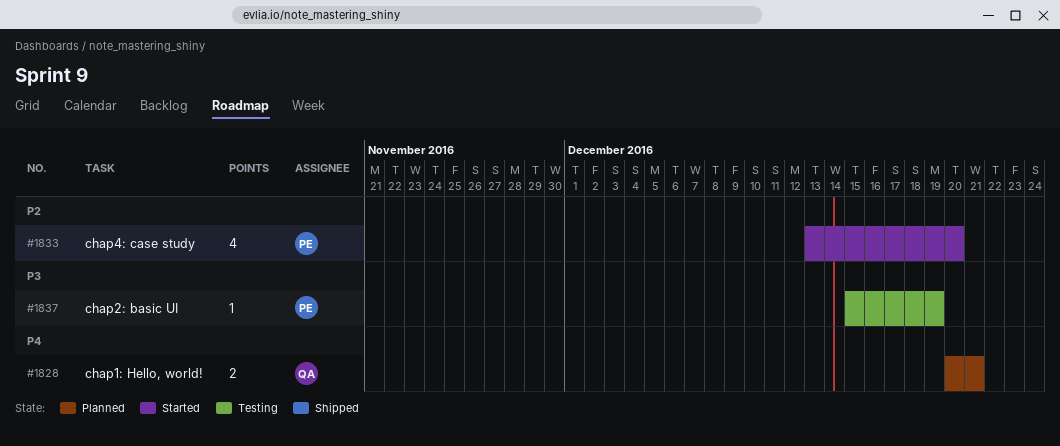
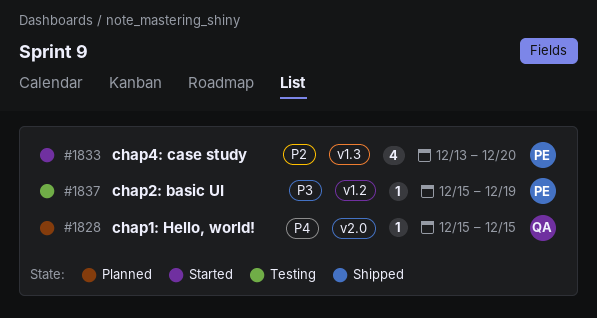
#1828, estimate: 2 -> 1
#1828, start: Dec 20 -> Dec 15
#1828, due: Dec 21 -> Dec 15

